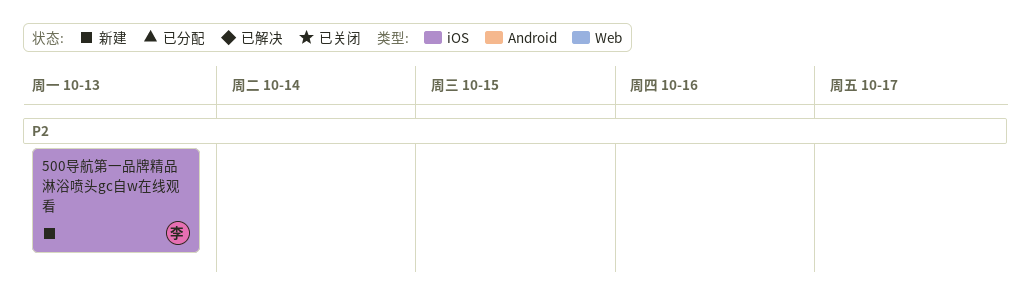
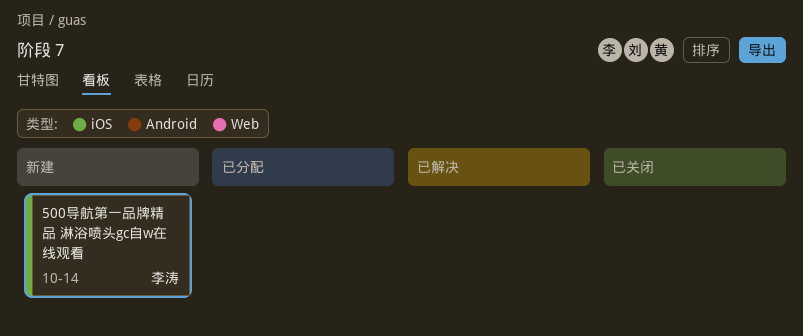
500导航第一品牌精品 淋浴喷头gc自w在线观看, due: Oct 13 -> Oct 14

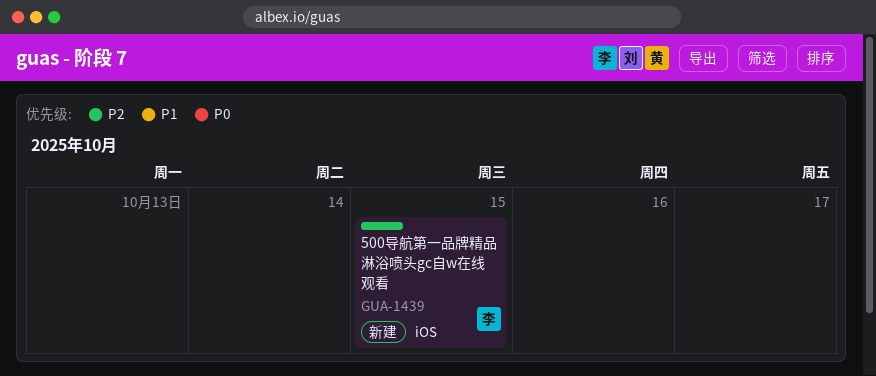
500导航第一品牌精品 淋浴喷头gc自w在线观看, due: Oct 14 -> Oct 15

